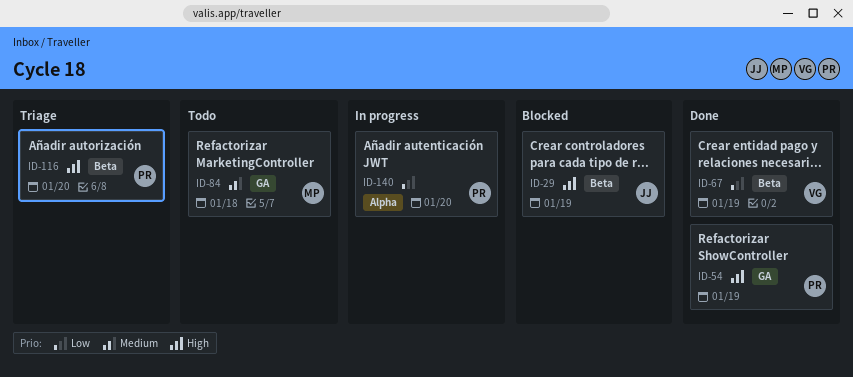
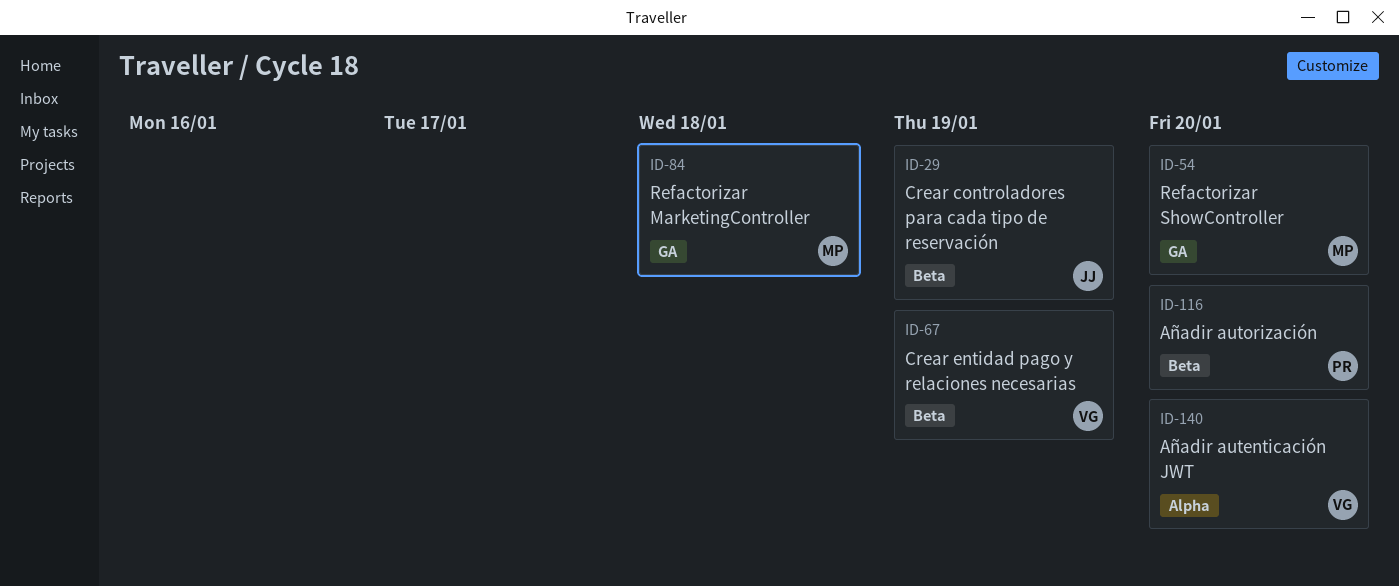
ID-54, owner: PR -> MP
ID-54, due: Jan 19 -> Jan 20
ID-140, owner: PR -> VG

